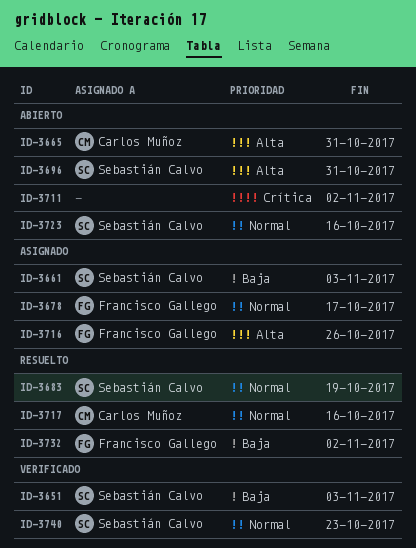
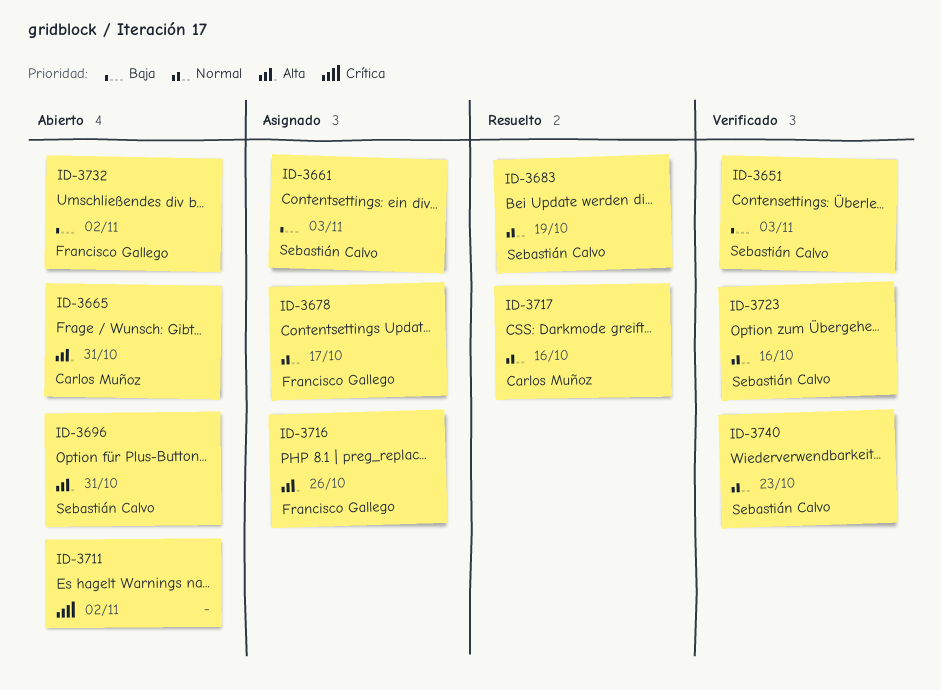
ID-3723, status: Abierto -> Verificado
ID-3732, status: Resuelto -> Abierto

